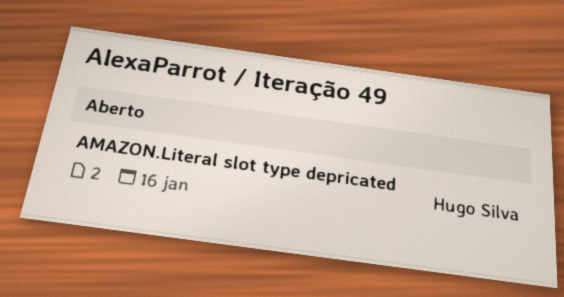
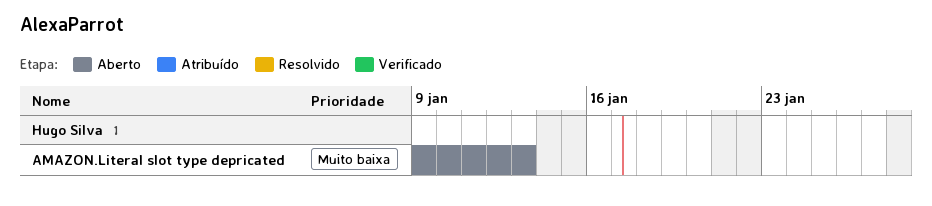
AMAZON.Literal slot type depricated, due: Jan 16 -> Jan 13

